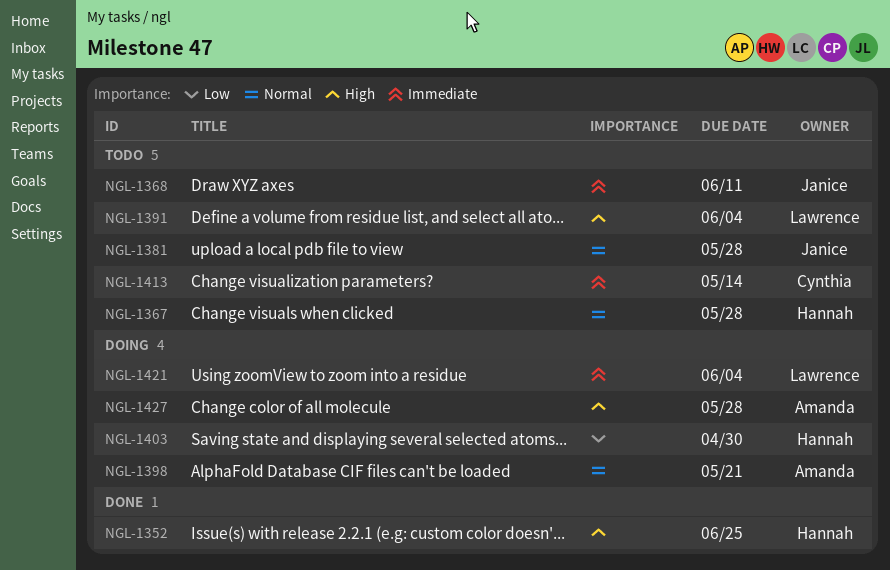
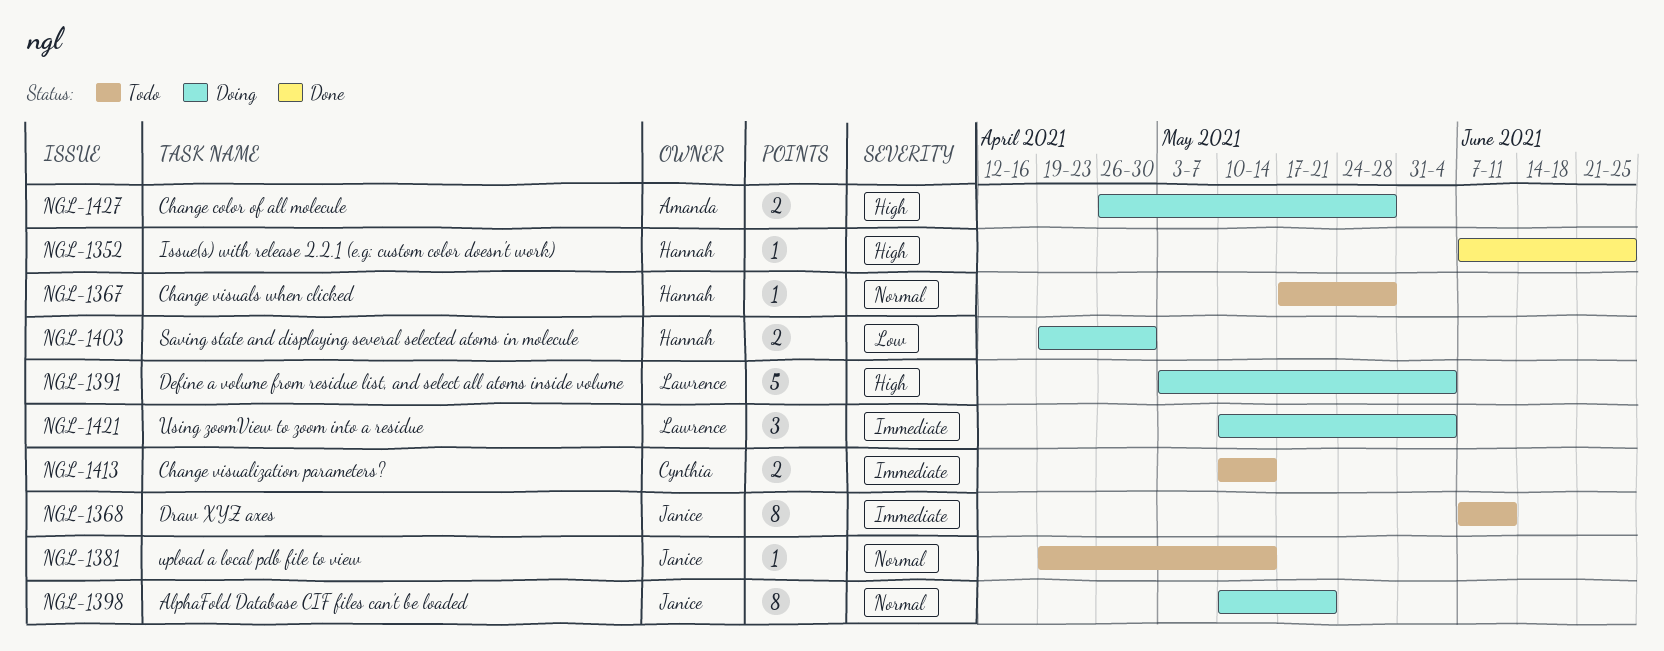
NGL-1381, due: May 28 -> May 14
NGL-1391, status: Todo -> Doing
NGL-1398, owner: Amanda -> Janice

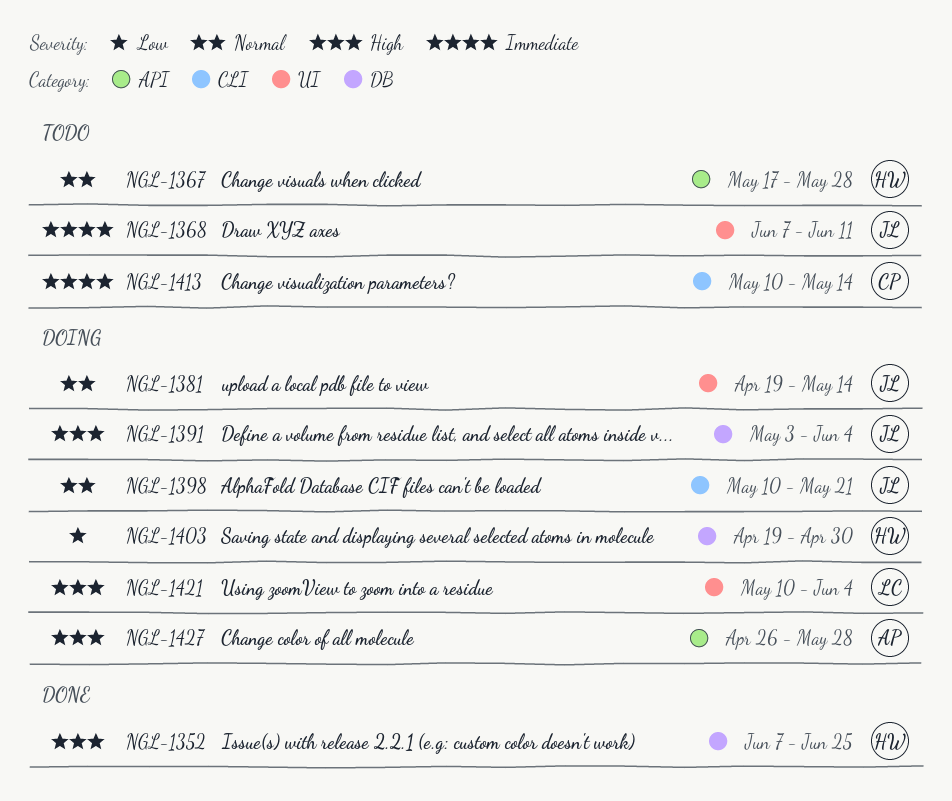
NGL-1381, status: Todo -> Doing
NGL-1391, owner: Lawrence -> Janice
NGL-1421, priority: Immediate -> High

